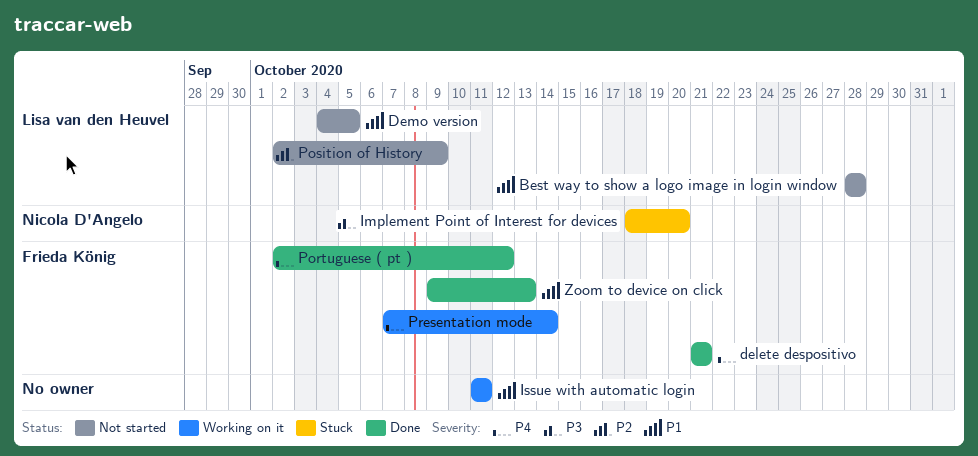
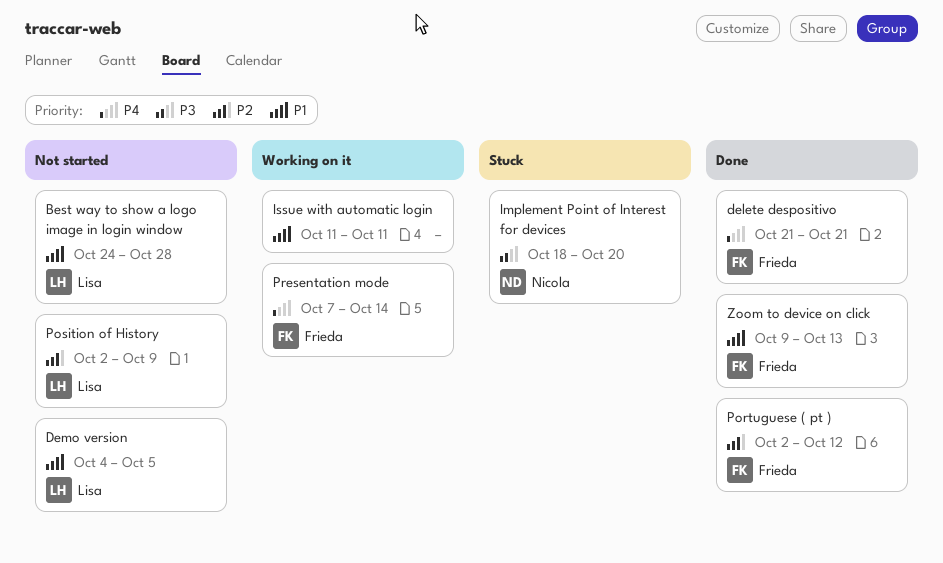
Best way to show a logo image in login window, start: Oct 28 -> Oct 24
Portuguese ( pt ), priority: P4 -> P2

